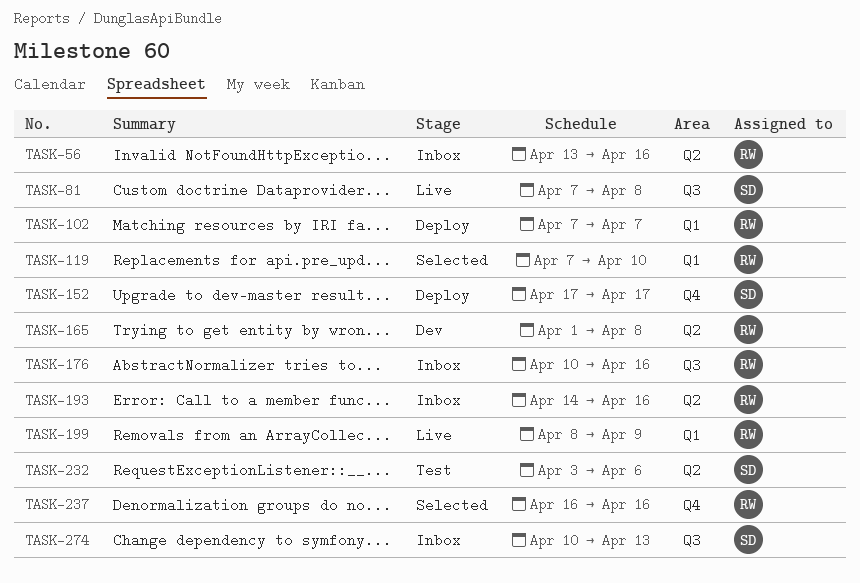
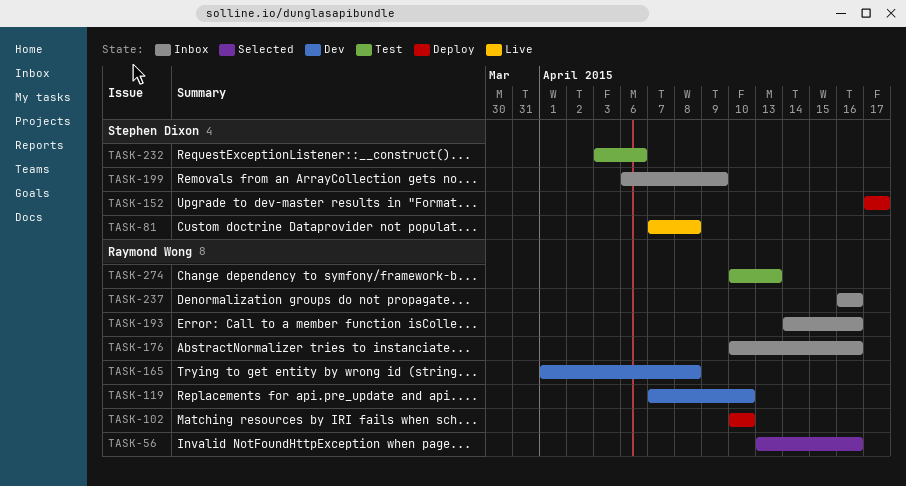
TASK-56, status: Inbox -> Selected
TASK-102, start: Apr 7 -> Apr 10
TASK-102, due: Apr 7 -> Apr 10
TASK-119, status: Selected -> Dev
TASK-199, status: Live -> Inbox
TASK-199, owner: Raymond Wong -> Stephen Dixon
TASK-199, start: Apr 8 -> Apr 6
TASK-237, status: Selected -> Inbox
TASK-274, status: Inbox -> Test
TASK-274, owner: Stephen Dixon -> Raymond Wong

